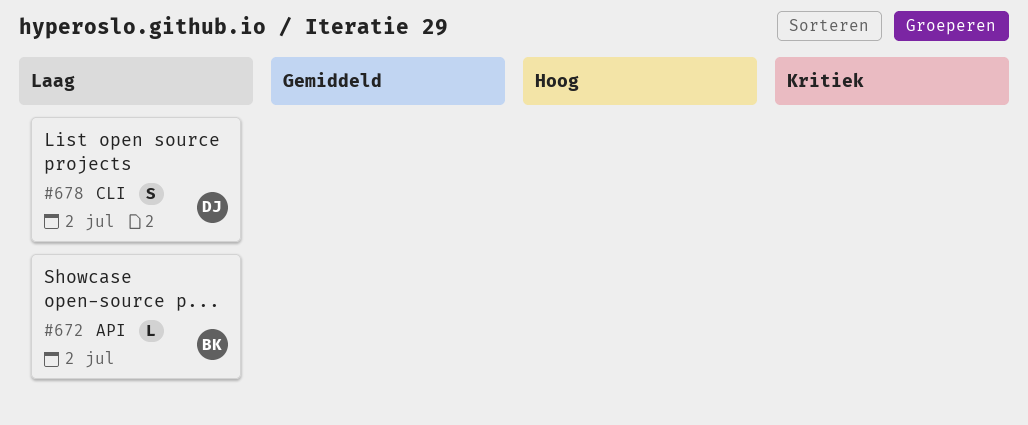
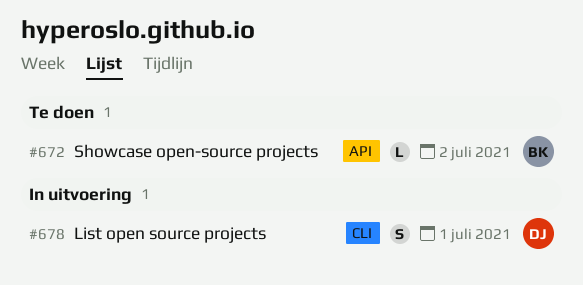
#678, due: Jul 2 -> Jul 1

